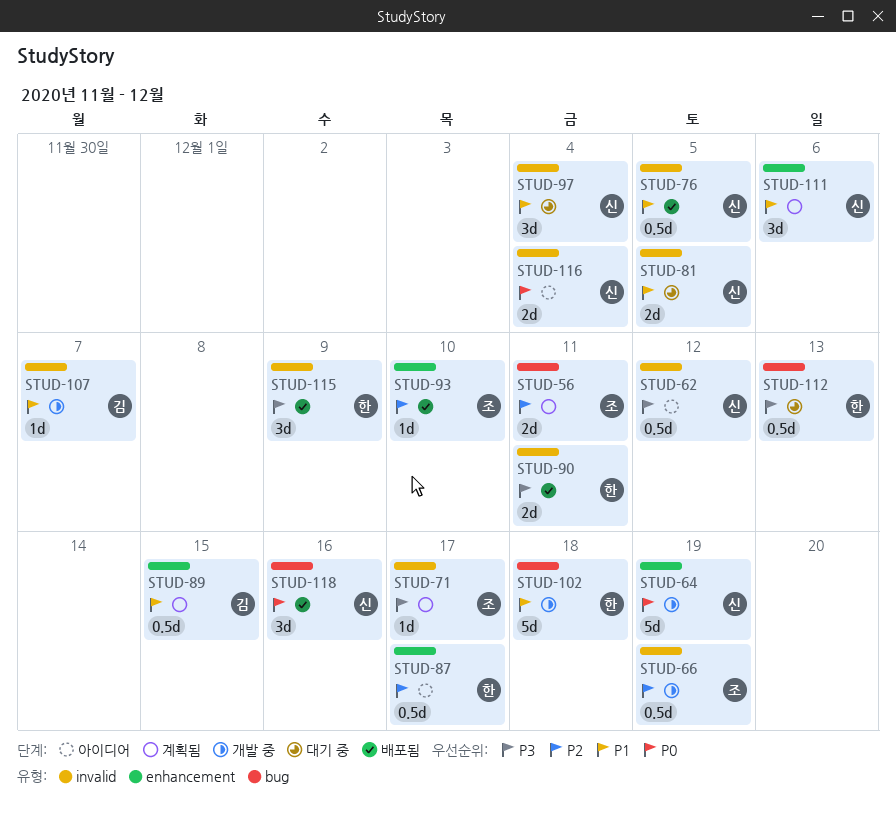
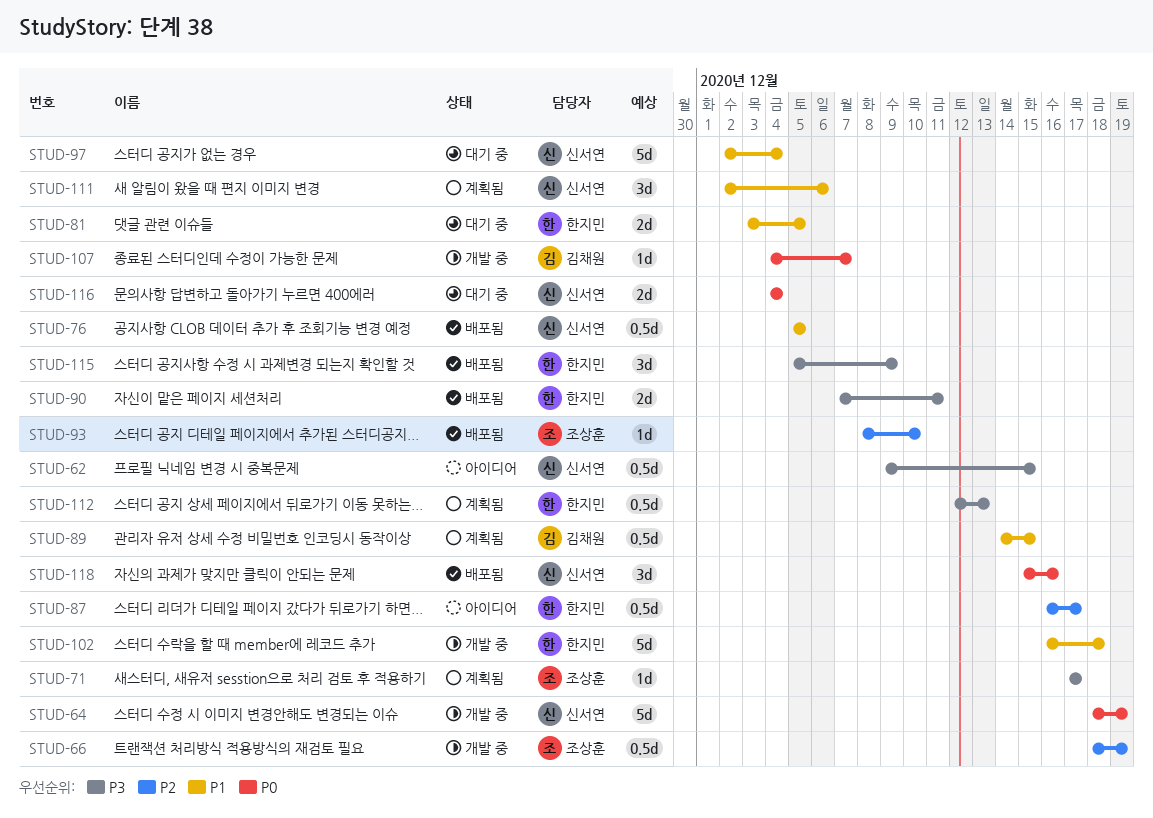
STUD-56: present -> none
STUD-62, due: Dec 12 -> Dec 15
STUD-81, owner: 신서연 -> 한지민
STUD-97, estimate: 3d -> 5d
STUD-107, priority: P1 -> P0
STUD-112, status: 대기 중 -> 계획됨
STUD-116, status: 아이디어 -> 대기 중

